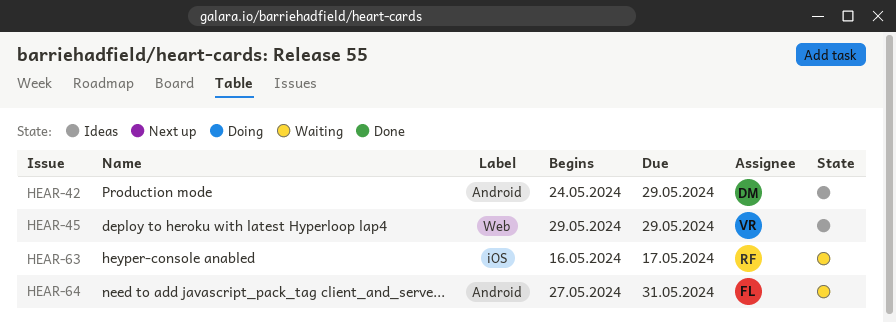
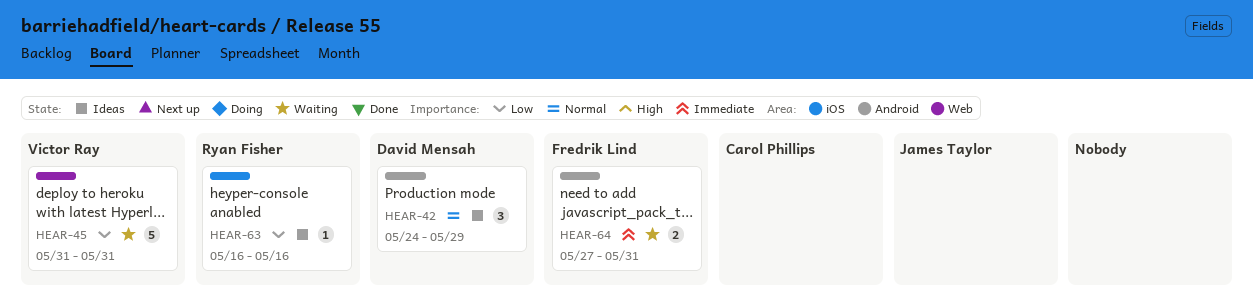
HEAR-45, status: Ideas -> Waiting
HEAR-45, start: May 29 -> May 31
HEAR-45, due: May 29 -> May 31
HEAR-63, status: Waiting -> Ideas
HEAR-63, due: May 17 -> May 16

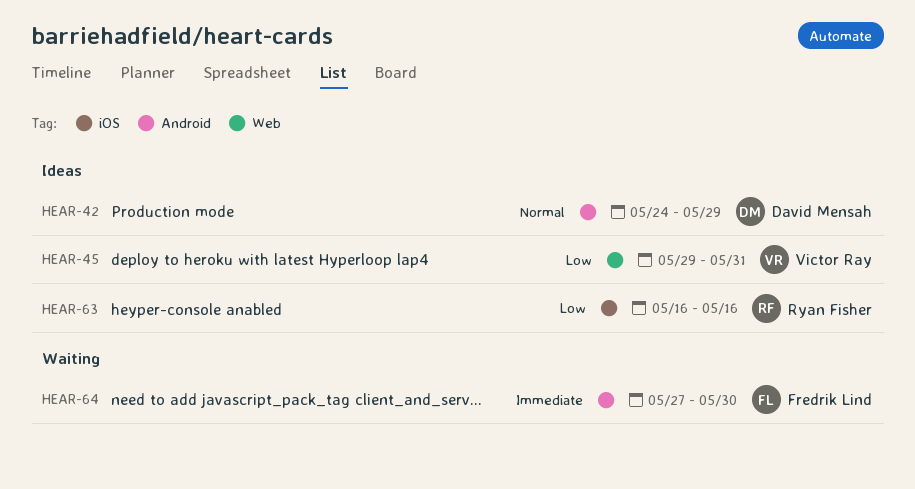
HEAR-45, status: Waiting -> Ideas
HEAR-45, start: May 31 -> May 29
HEAR-64, due: May 31 -> May 30

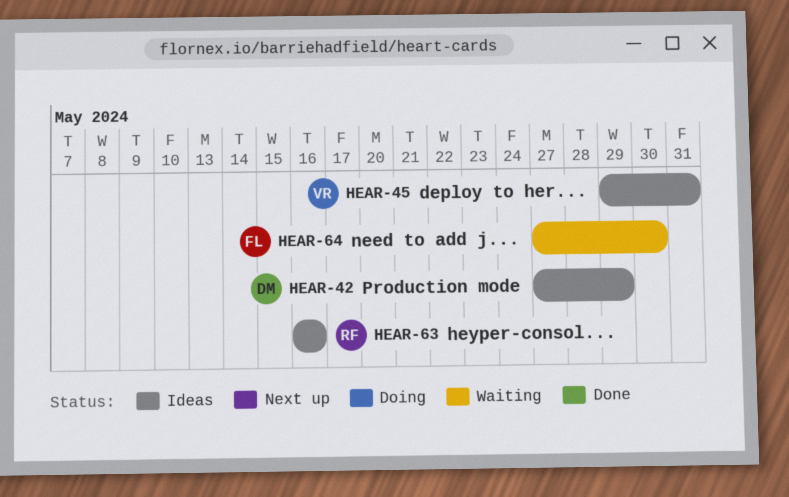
HEAR-42, start: May 24 -> May 27

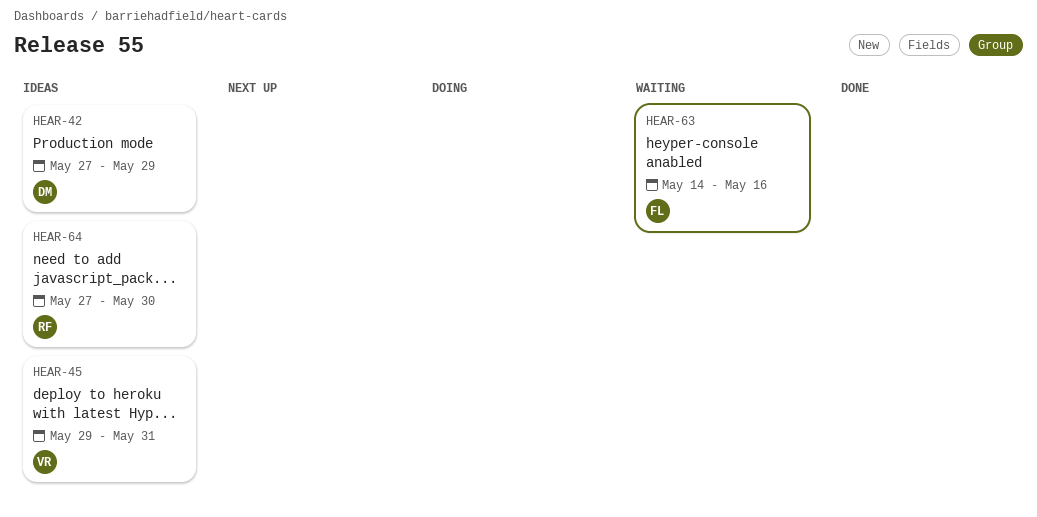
HEAR-63, status: Ideas -> Waiting
HEAR-63, owner: RF -> FL
HEAR-63, start: May 16 -> May 14
HEAR-64, status: Waiting -> Ideas
HEAR-64, owner: FL -> RF

